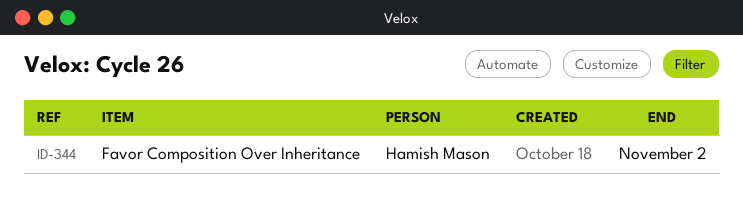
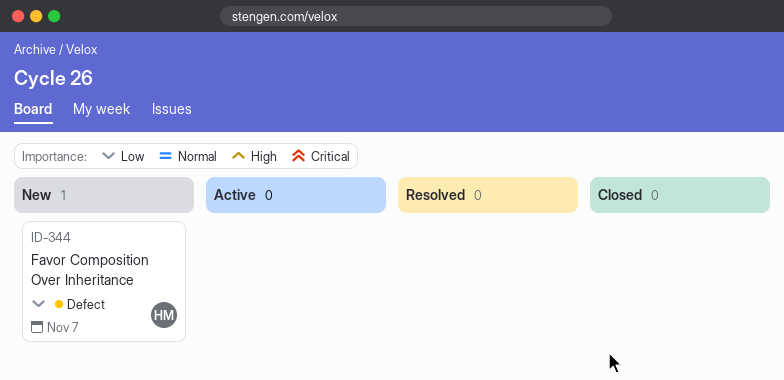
ID-344, due: Nov 2 -> Nov 7

